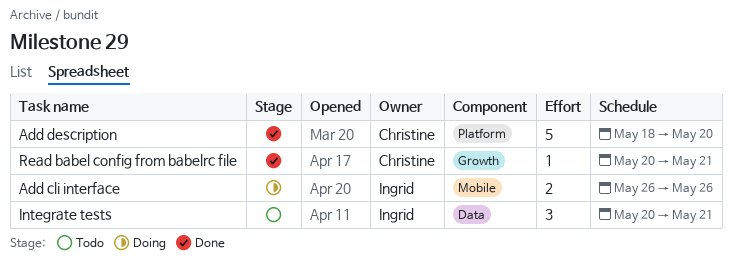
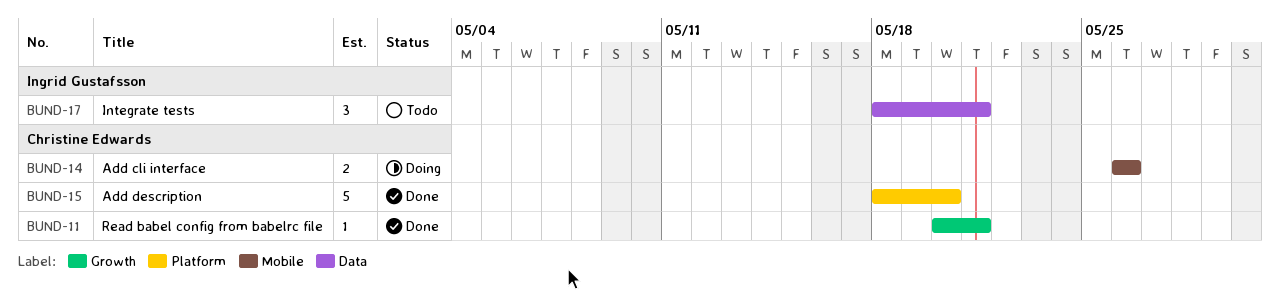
Add cli interface, owner: Ingrid Gustafsson -> Christine Edwards
Integrate tests, start: May 20 -> May 18

